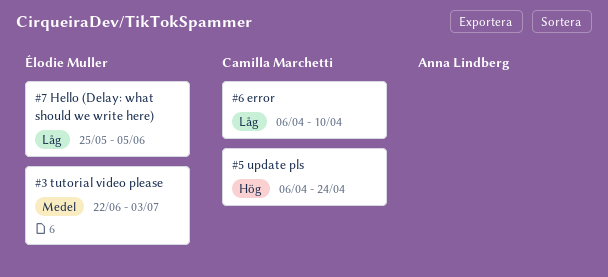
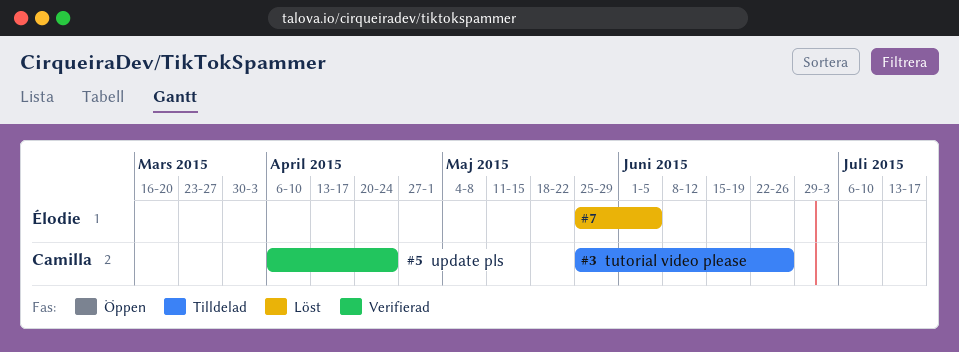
#3, owner: Élodie Muller -> Camilla Marchetti
#3, start: Jun 22 -> May 25
#3, due: Jul 3 -> Jun 26
#6: present -> none

